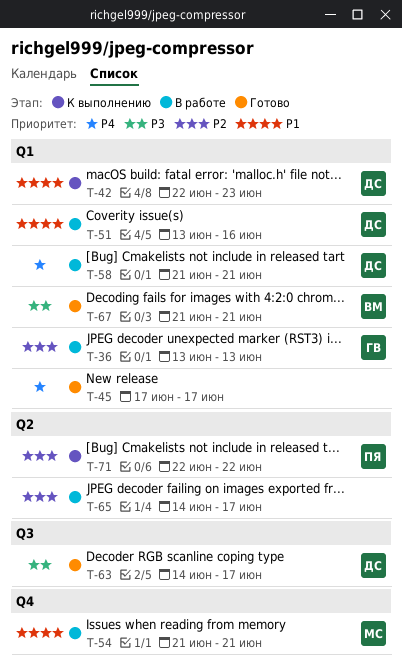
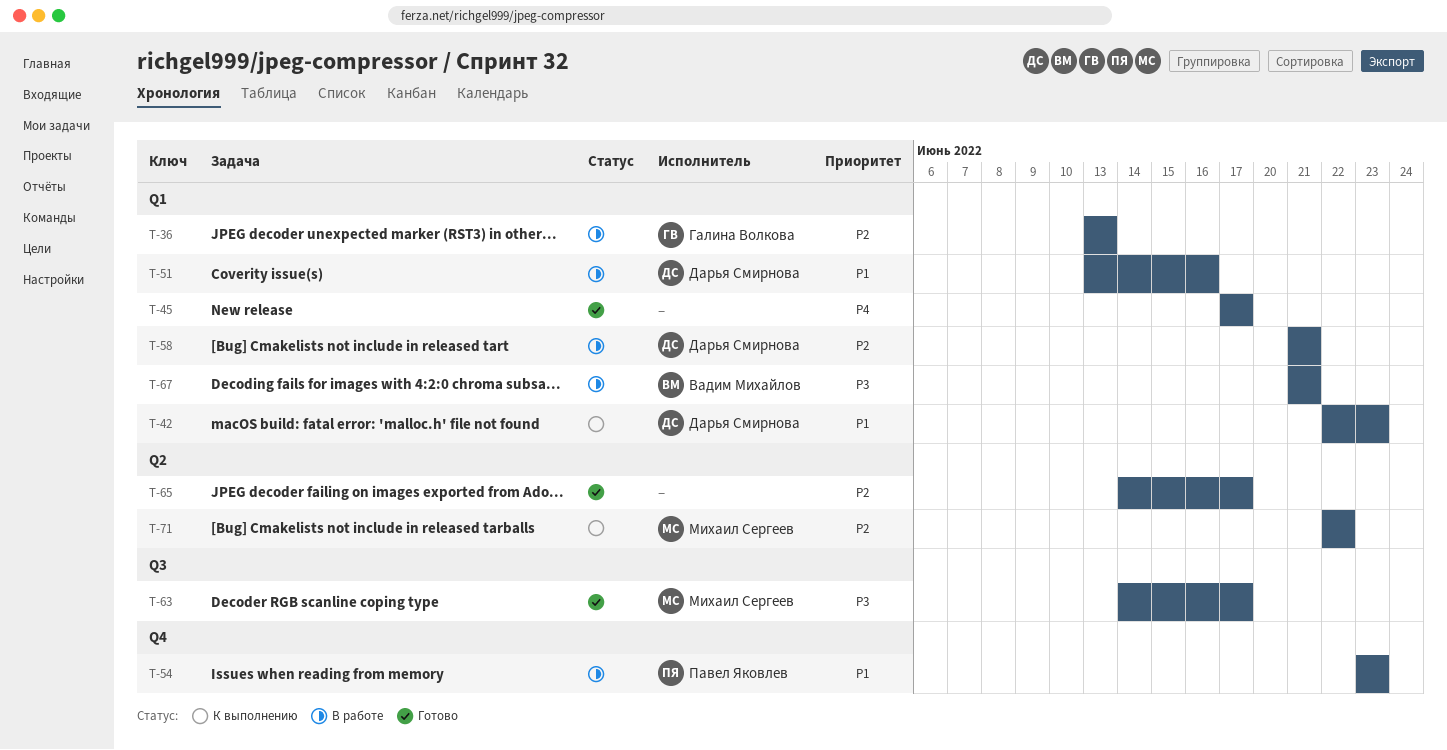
T-54, owner: Михаил Сергеев -> Павел Яковлев
T-54, start: Jun 21 -> Jun 23
T-54, due: Jun 21 -> Jun 23
T-58, priority: P4 -> P2
T-63, owner: Дарья Смирнова -> Михаил Сергеев
T-65, status: В работе -> Готово
T-67, status: Готово -> В работе
T-71, owner: Павел Яковлев -> Михаил Сергеев

